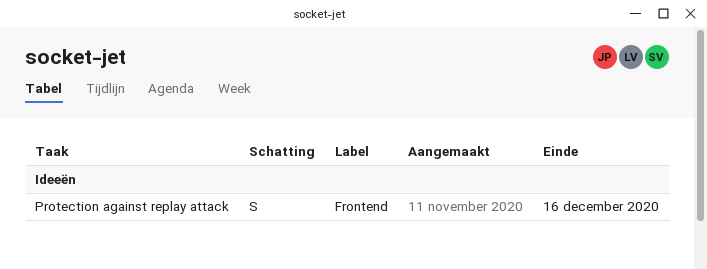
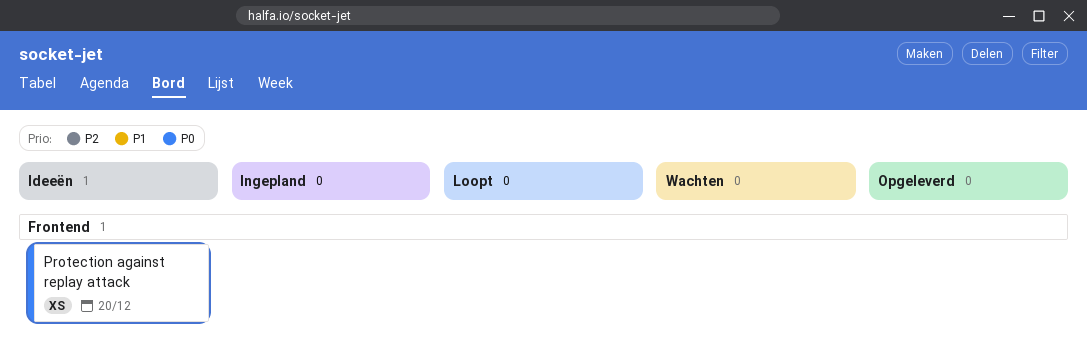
Protection against replay attack, estimate: S -> XS
Protection against replay attack, due: Dec 16 -> Dec 20

